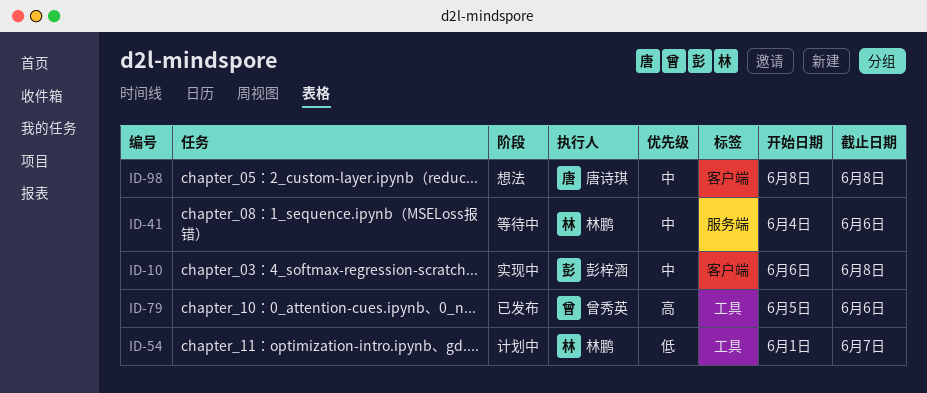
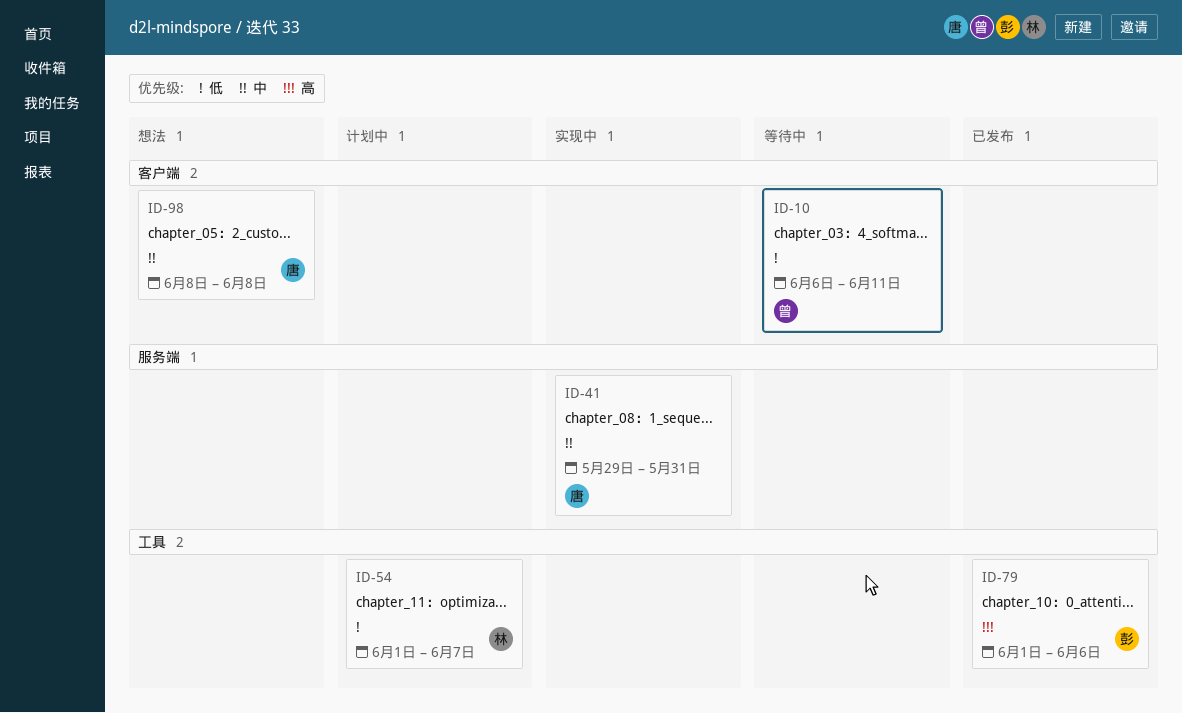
ID-10, status: 实现中 -> 等待中
ID-10, owner: 彭梓涵 -> 曾秀英
ID-10, priority: 中 -> 低
ID-10, due: Jun 8 -> Jun 11
ID-41, status: 等待中 -> 实现中
ID-41, owner: 林鹏 -> 唐诗琪
ID-41, start: Jun 4 -> May 29
ID-41, due: Jun 6 -> May 31
ID-79, owner: 曾秀英 -> 彭梓涵
ID-79, start: Jun 5 -> Jun 1

